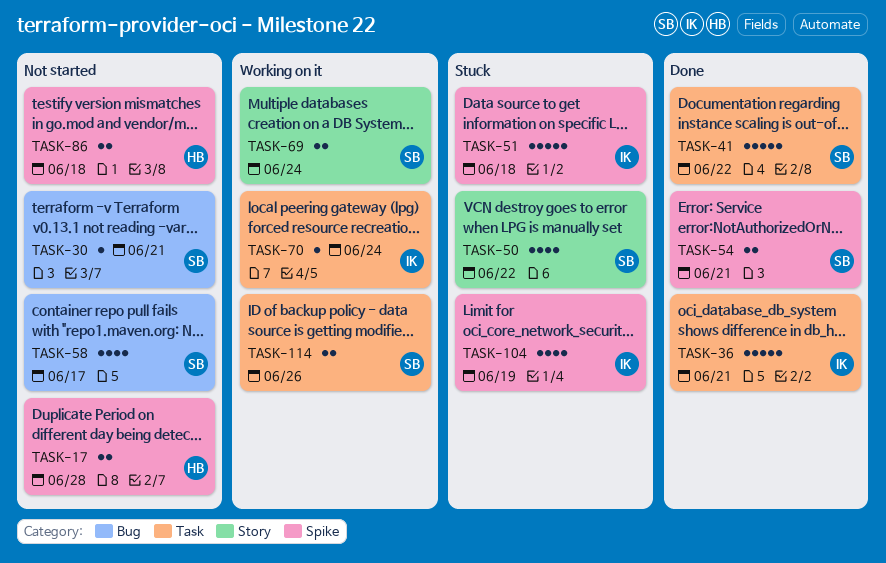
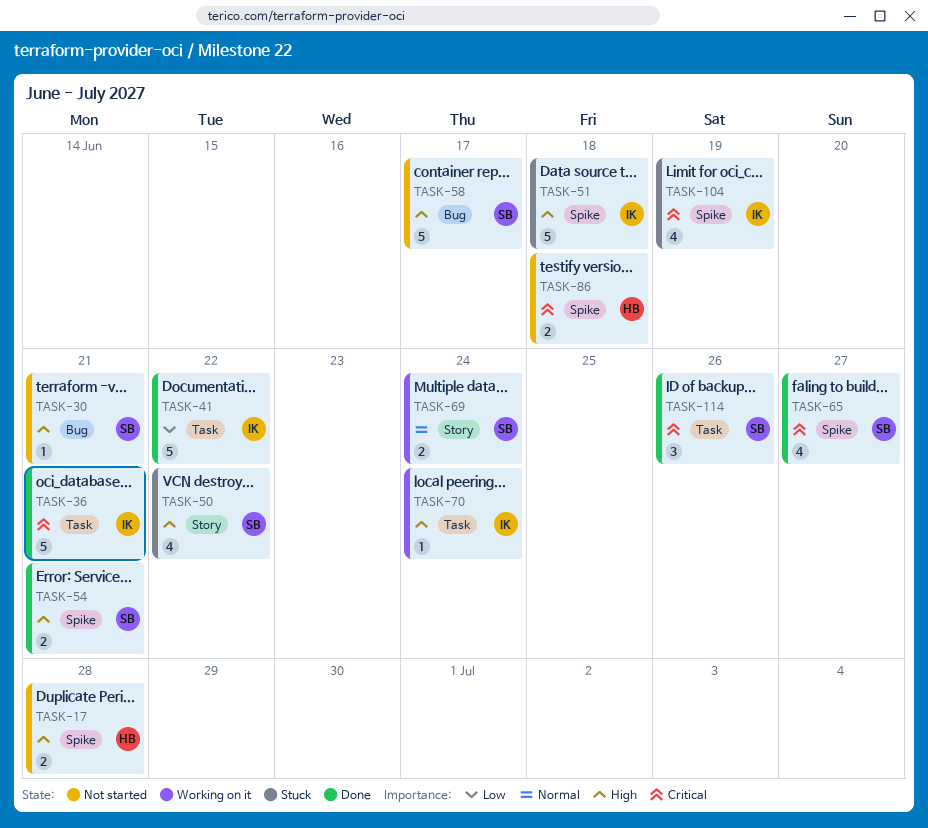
TASK-41, owner: SB -> IK
TASK-58, estimate: 4 -> 5
TASK-65: none -> present
TASK-114, status: Working on it -> Done
TASK-114, estimate: 2 -> 3

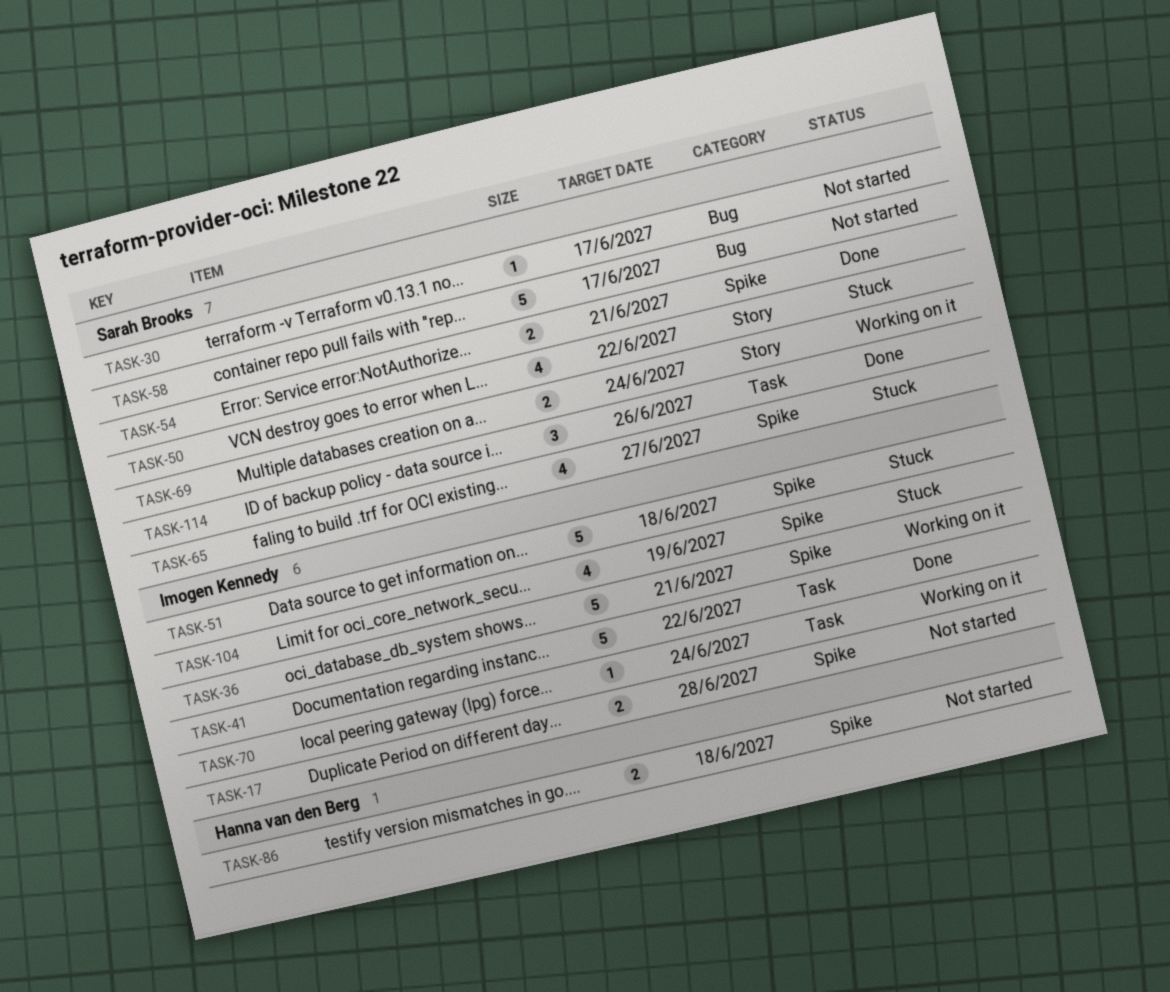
TASK-17, owner: Hanna van den Berg -> Imogen Kennedy
TASK-30, due: Jun 21 -> Jun 17
TASK-36, status: Done -> Working on it
TASK-36, label: Task -> Spike
TASK-65, status: Done -> Stuck

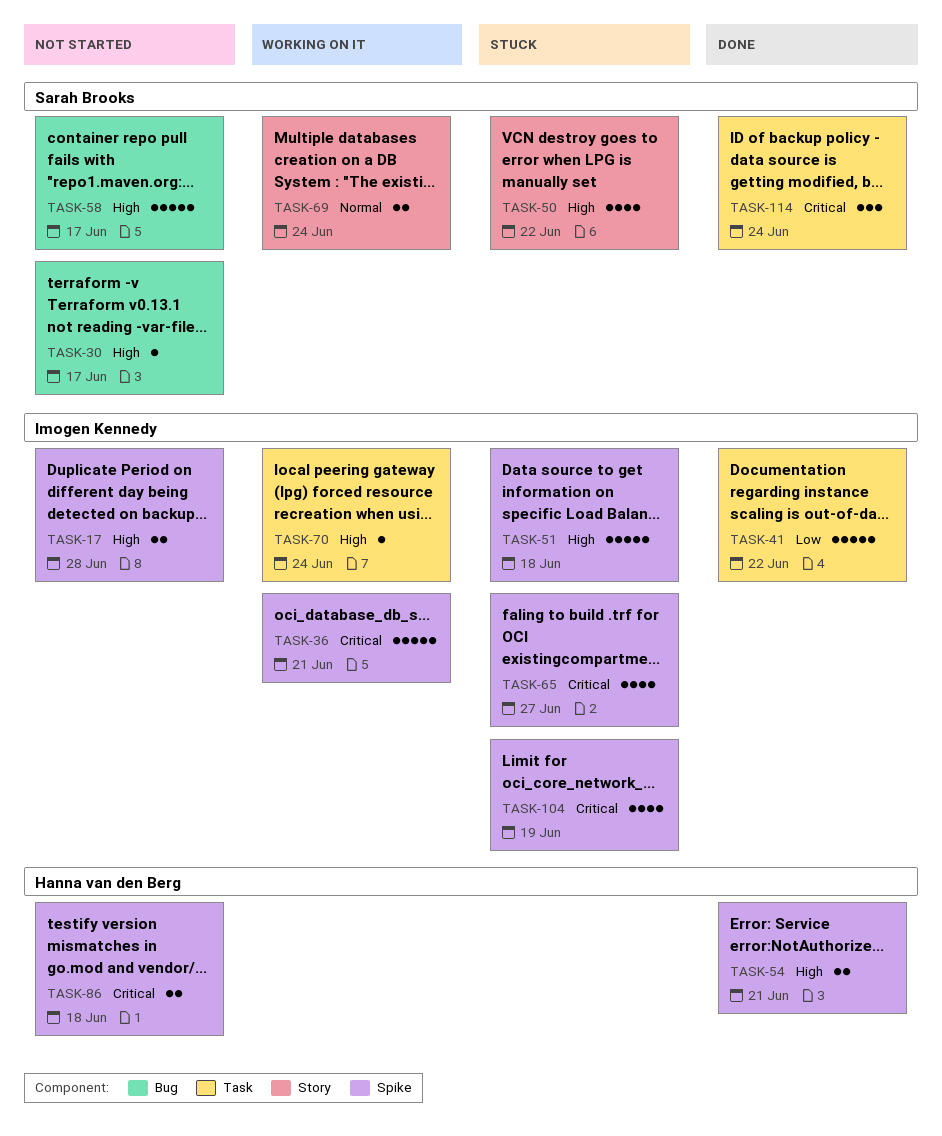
TASK-54, owner: Sarah Brooks -> Hanna van den Berg
TASK-65, owner: Sarah Brooks -> Imogen Kennedy
TASK-114, due: Jun 26 -> Jun 24

